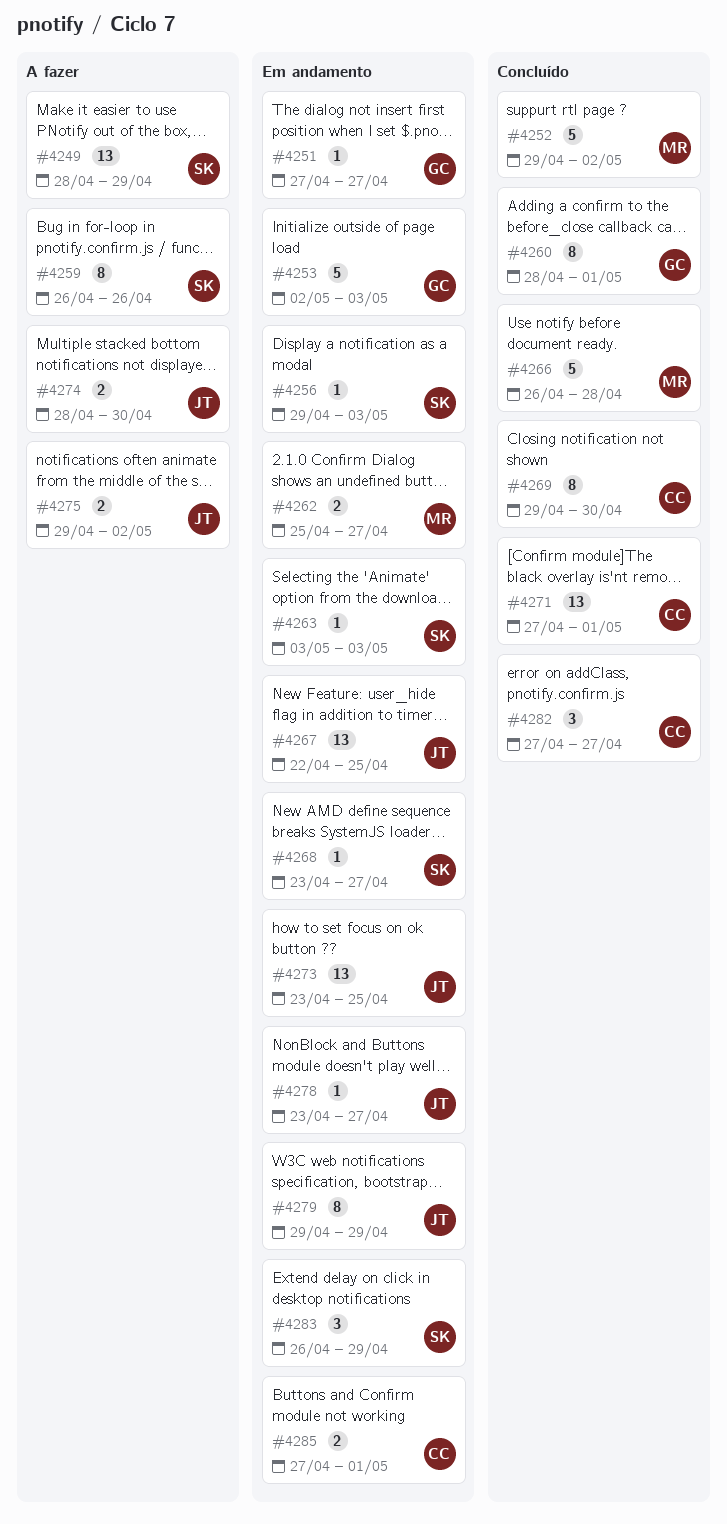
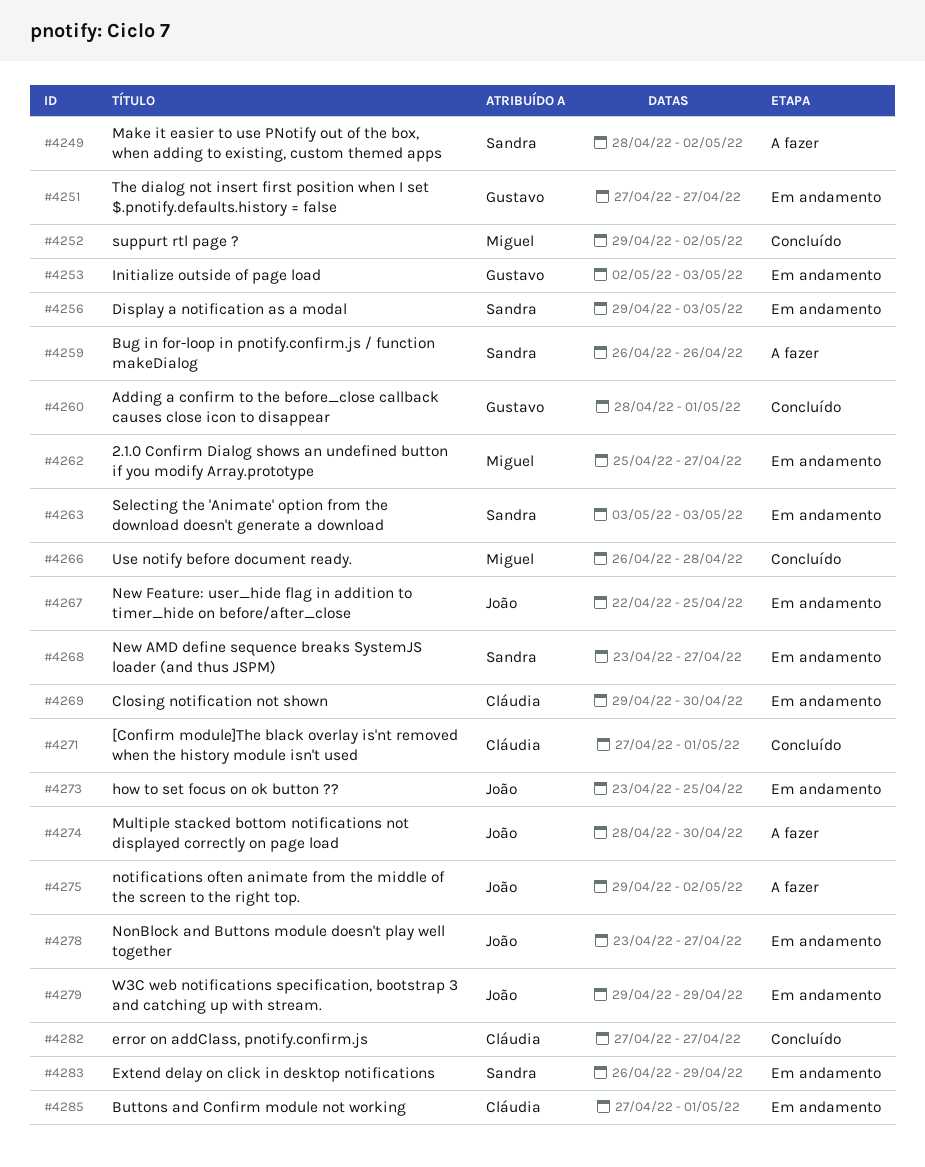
#4249, due: Apr 29 -> May 2
#4269, status: Concluído -> Em andamento

